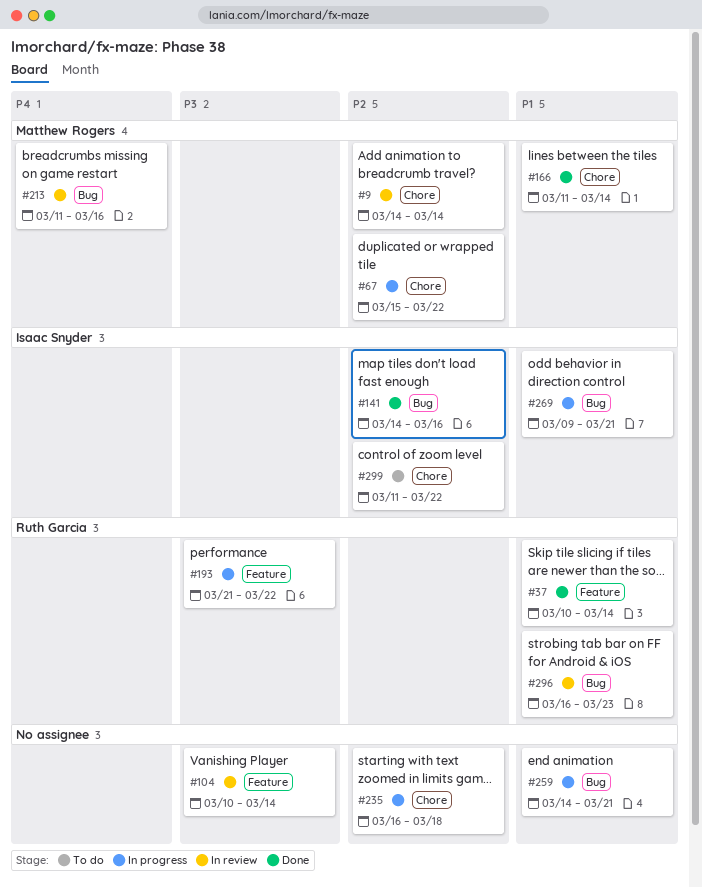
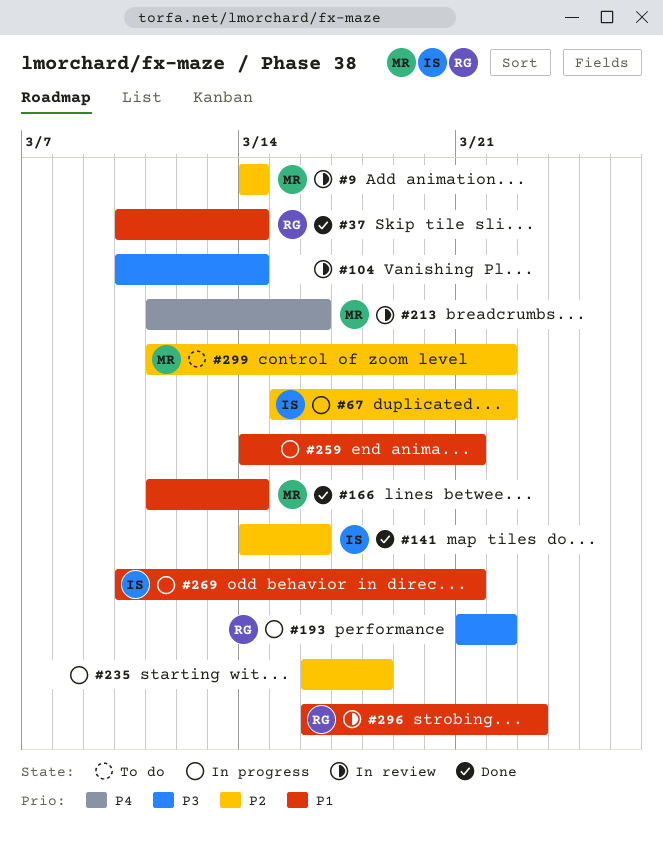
#67, owner: Matthew Rogers -> Isaac Snyder
#269, start: Mar 9 -> Mar 10
#299, owner: Isaac Snyder -> Matthew Rogers

